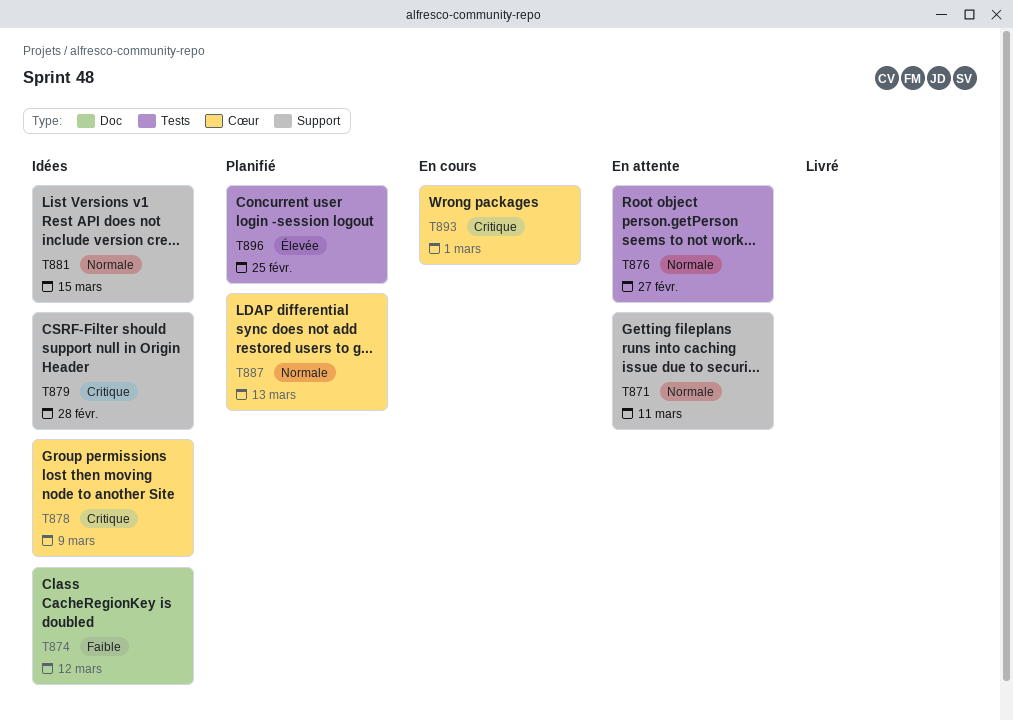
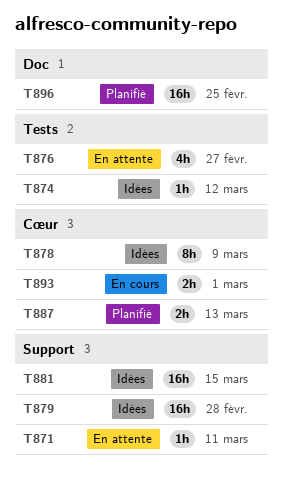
T874, label: Doc -> Tests
T896, label: Tests -> Doc

